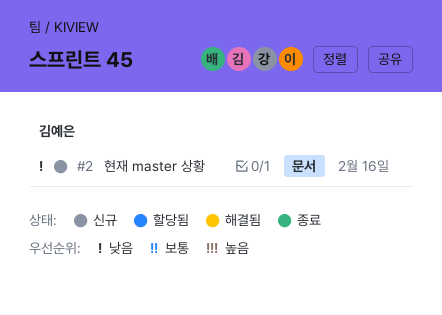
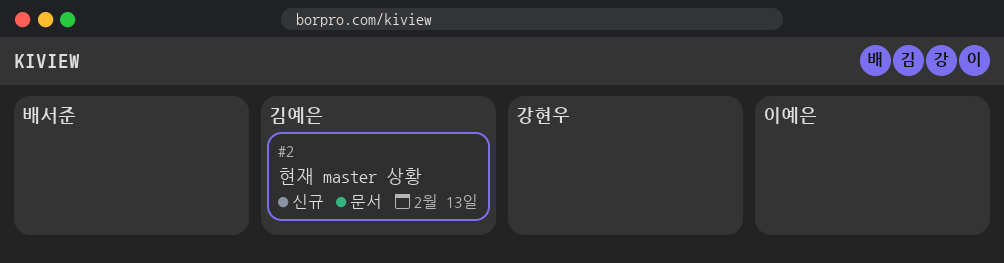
#2, due: Feb 16 -> Feb 13

